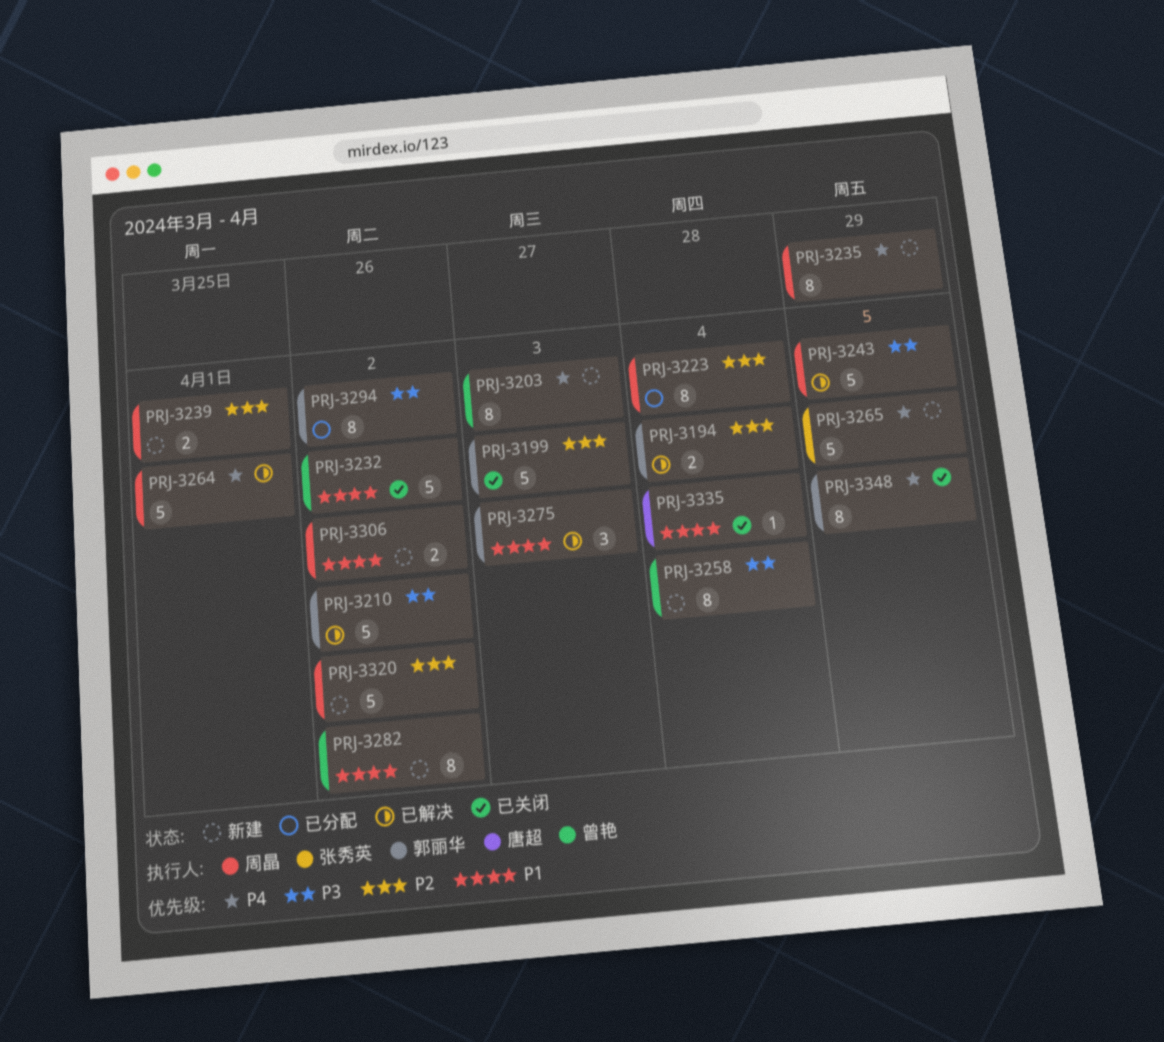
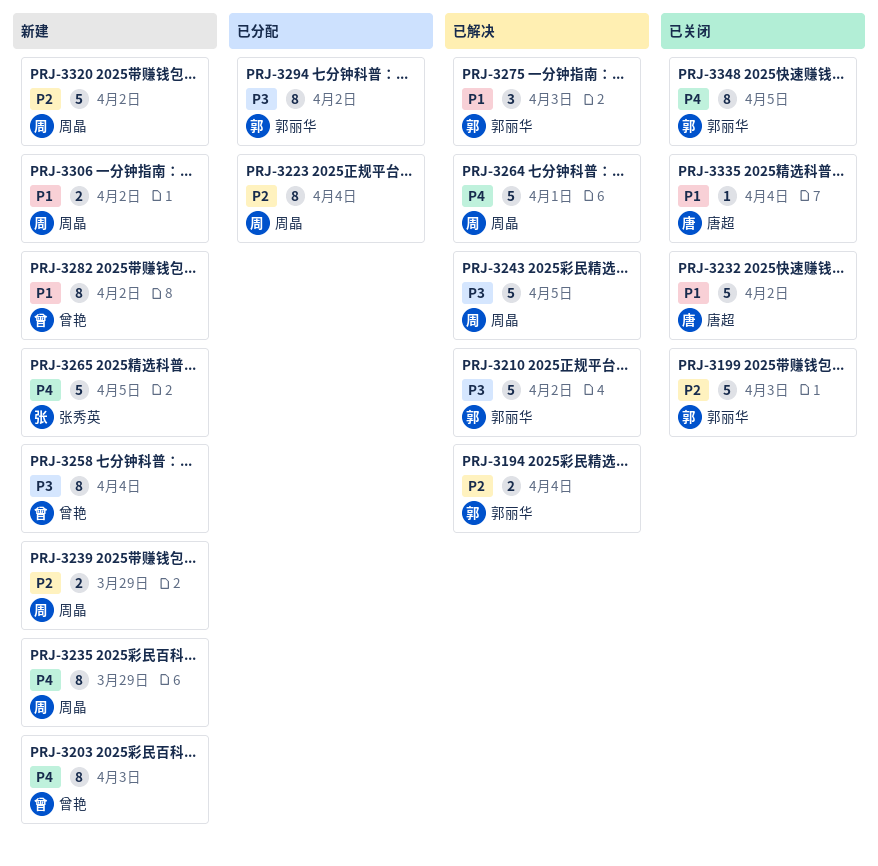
PRJ-3232, owner: 曾艳 -> 唐超
PRJ-3239, due: Apr 1 -> Mar 29

